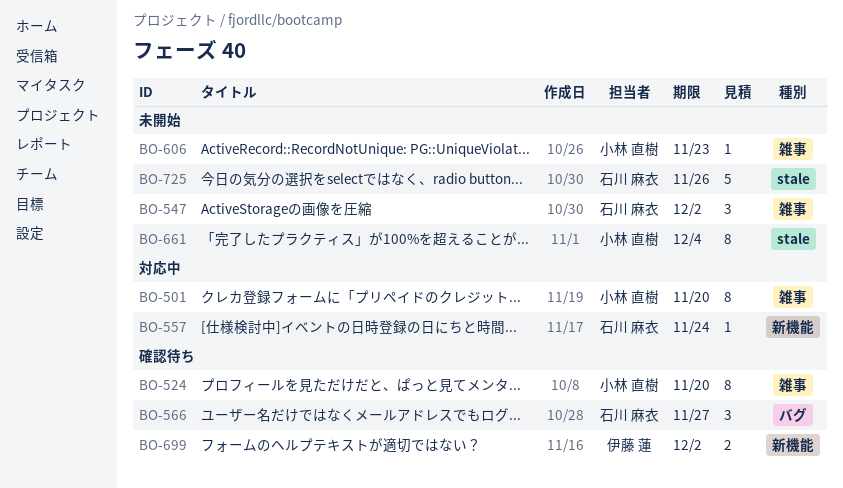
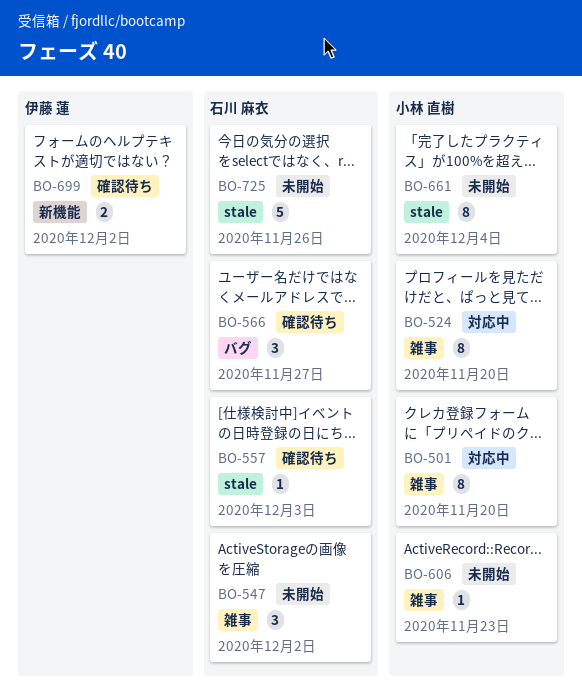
BO-524, status: 確認待ち -> 対応中
BO-557, status: 対応中 -> 確認待ち
BO-557, label: 新機能 -> stale
BO-557, due: Nov 24 -> Dec 3

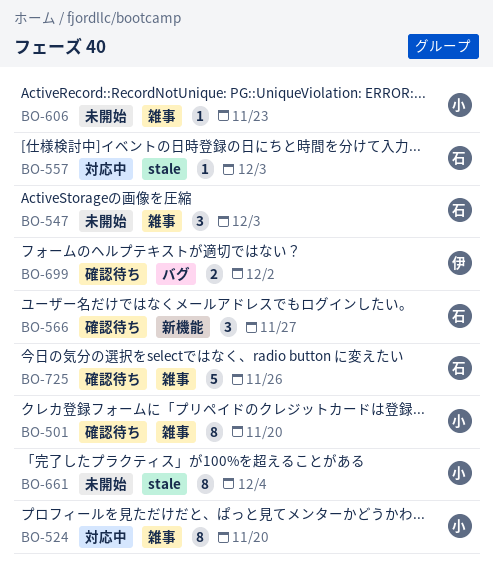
BO-501, status: 対応中 -> 確認待ち
BO-547, due: Dec 2 -> Dec 3
BO-557, status: 確認待ち -> 対応中
BO-566, label: バグ -> 新機能
BO-699, label: 新機能 -> バグ
BO-725, status: 未開始 -> 確認待ち
BO-725, label: stale -> 雑事

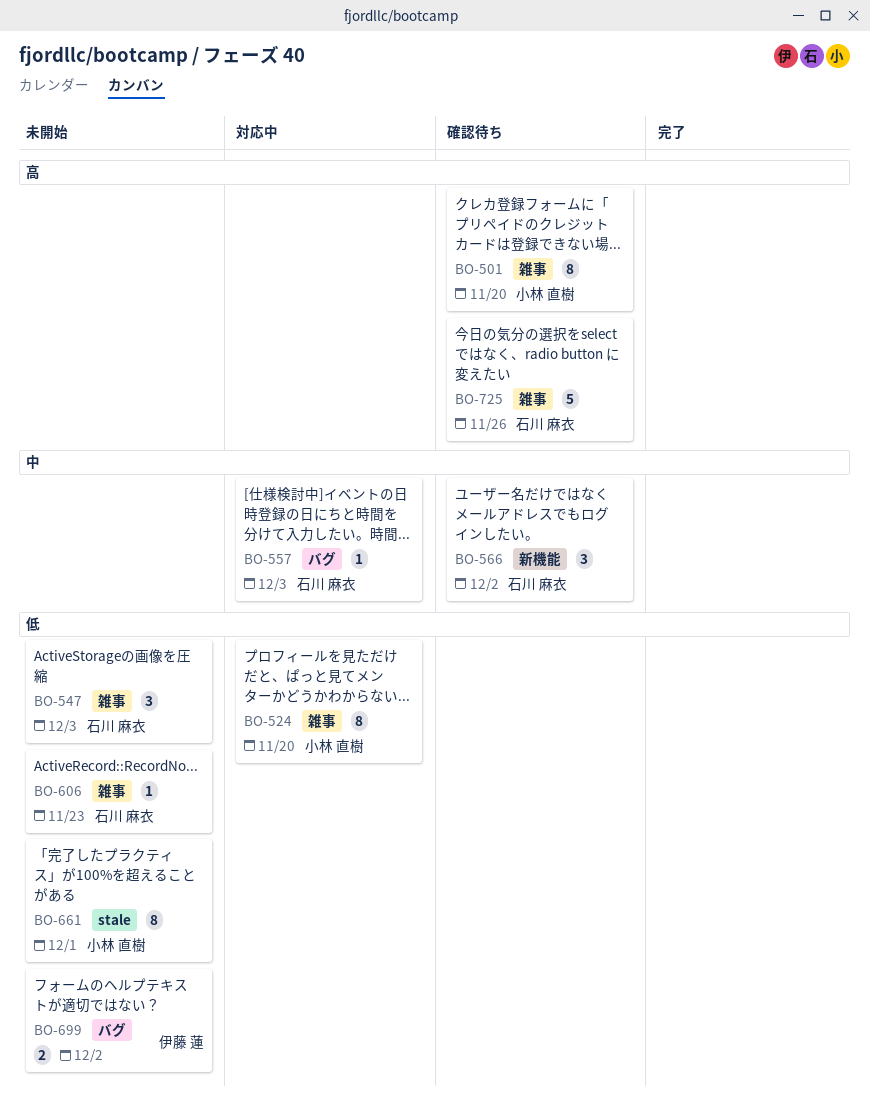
BO-557, label: stale -> バグ
BO-566, due: Nov 27 -> Dec 2
BO-606, owner: 小林 直樹 -> 石川 麻衣
BO-661, due: Dec 4 -> Dec 1
BO-699, status: 確認待ち -> 未開始

